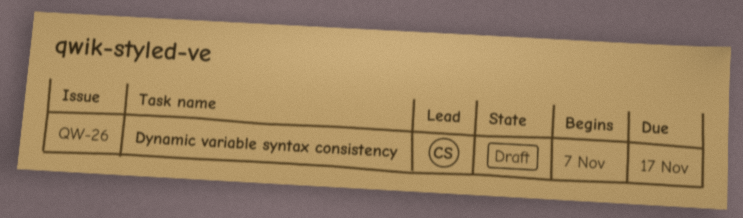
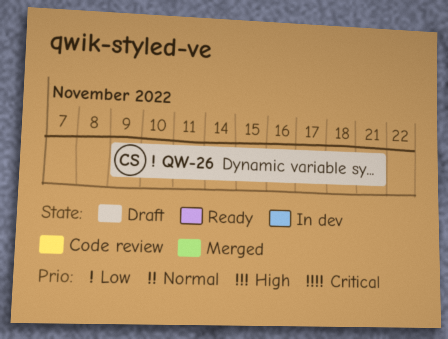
QW-26, start: Nov 7 -> Nov 9
QW-26, due: Nov 17 -> Nov 21

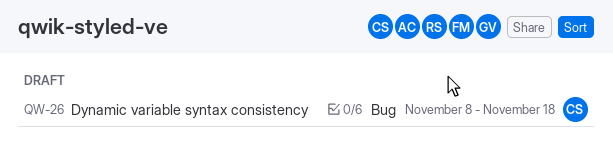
QW-26, start: Nov 9 -> Nov 8
QW-26, due: Nov 21 -> Nov 18

